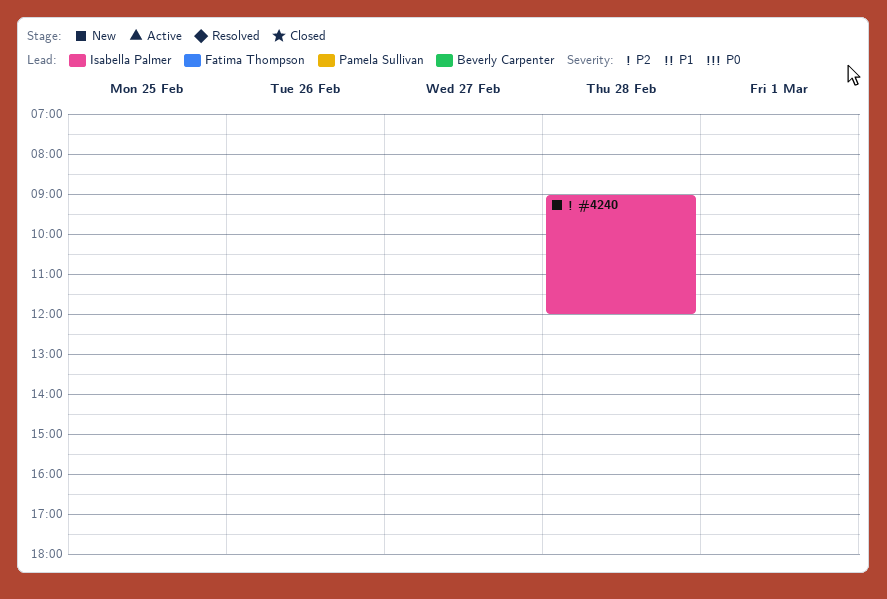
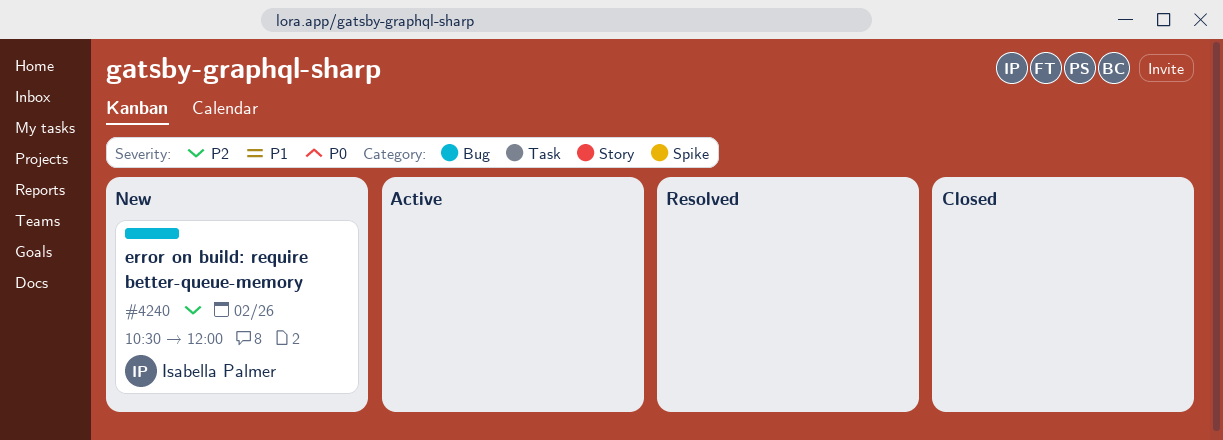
#4240, day: Feb 28 -> Feb 26
#4240, begins: 09:00 -> 10:30

